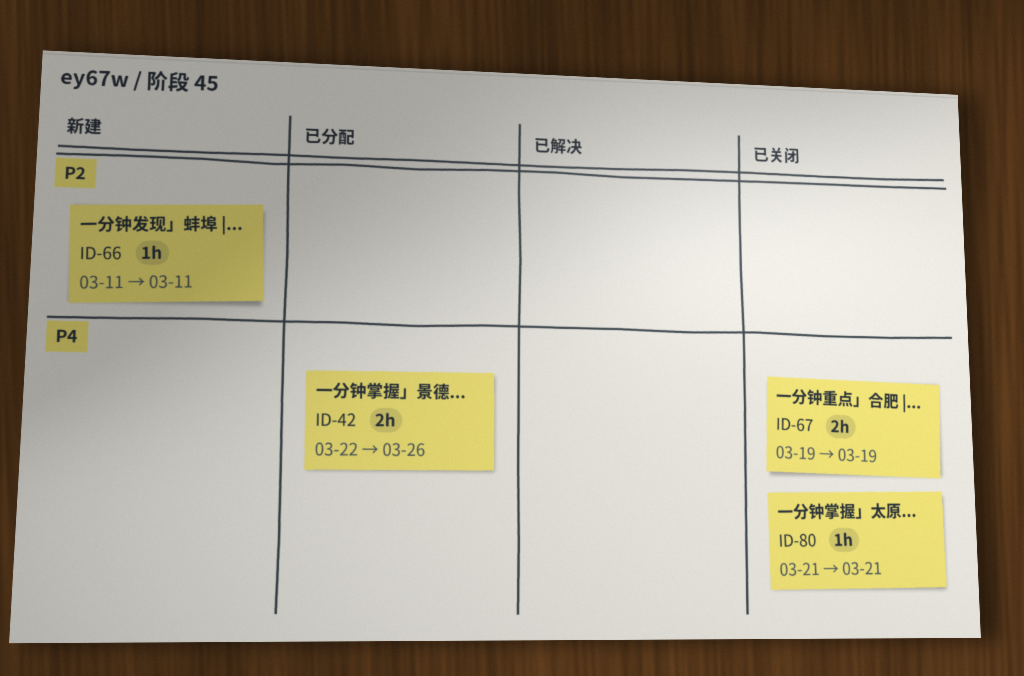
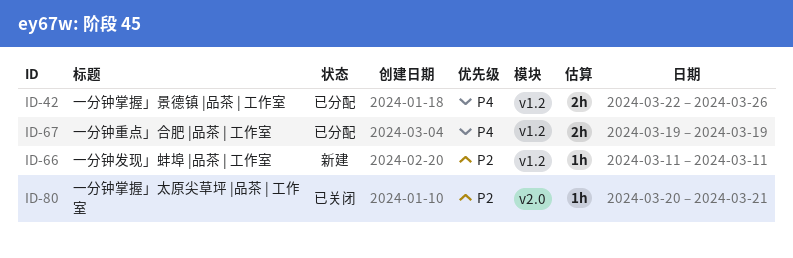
ID-67, status: 已关闭 -> 已分配
ID-80, priority: P4 -> P2
ID-80, start: Mar 21 -> Mar 20

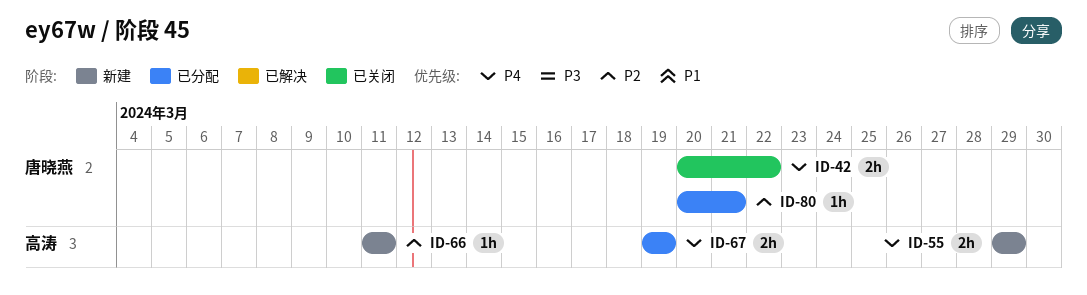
ID-42, status: 已分配 -> 已关闭
ID-42, start: Mar 22 -> Mar 20
ID-42, due: Mar 26 -> Mar 22
ID-55: none -> present
ID-80, status: 已关闭 -> 已分配

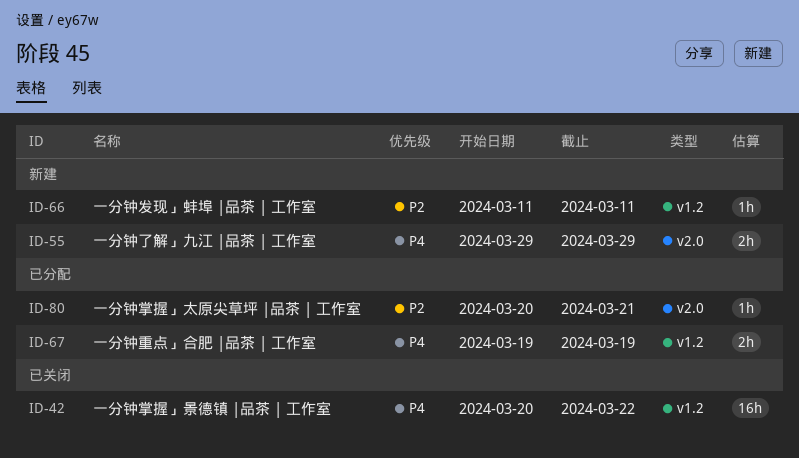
ID-42, estimate: 2h -> 16h

